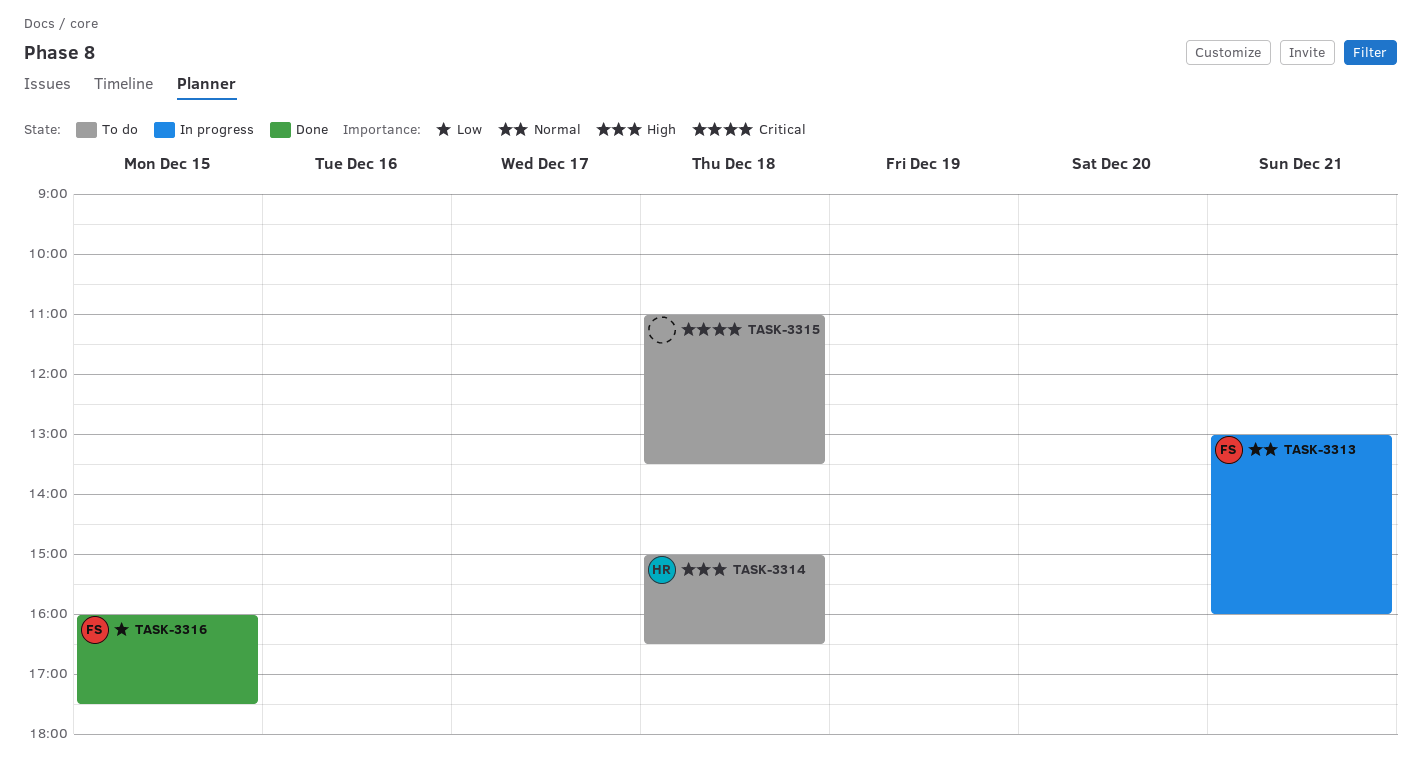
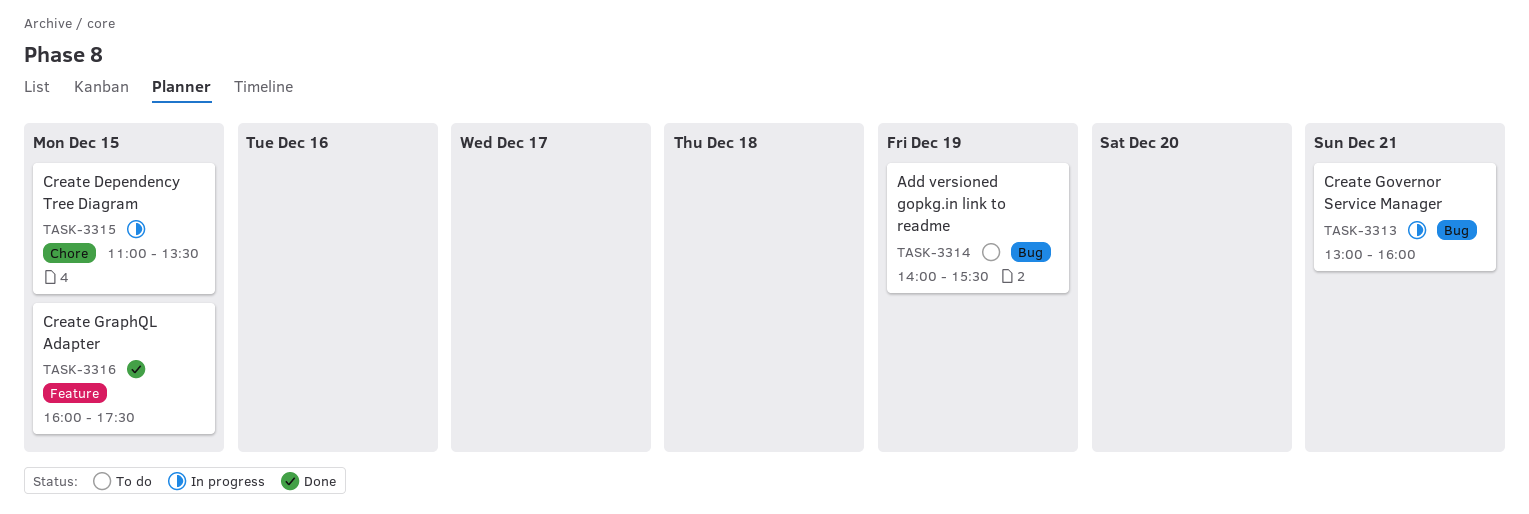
TASK-3314, day: Dec 18 -> Dec 19
TASK-3314, begins: 15:00 -> 14:00
TASK-3314, ends: 16:30 -> 15:30
TASK-3315, status: To do -> In progress
TASK-3315, day: Dec 18 -> Dec 15

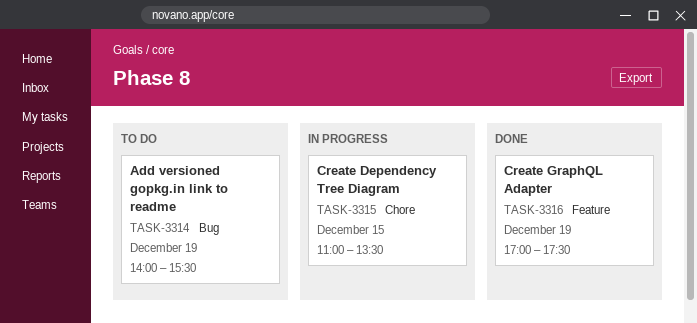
TASK-3313: present -> none
TASK-3316, day: Dec 15 -> Dec 19
TASK-3316, begins: 16:00 -> 17:00

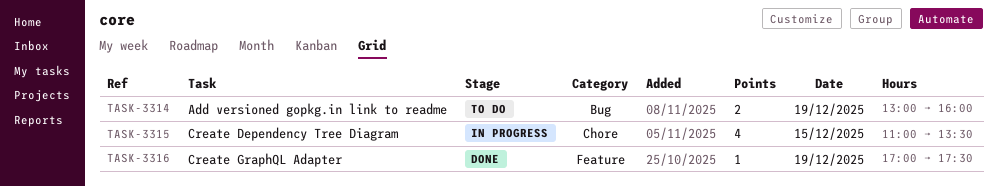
TASK-3314, begins: 14:00 -> 13:00
TASK-3314, ends: 15:30 -> 16:00

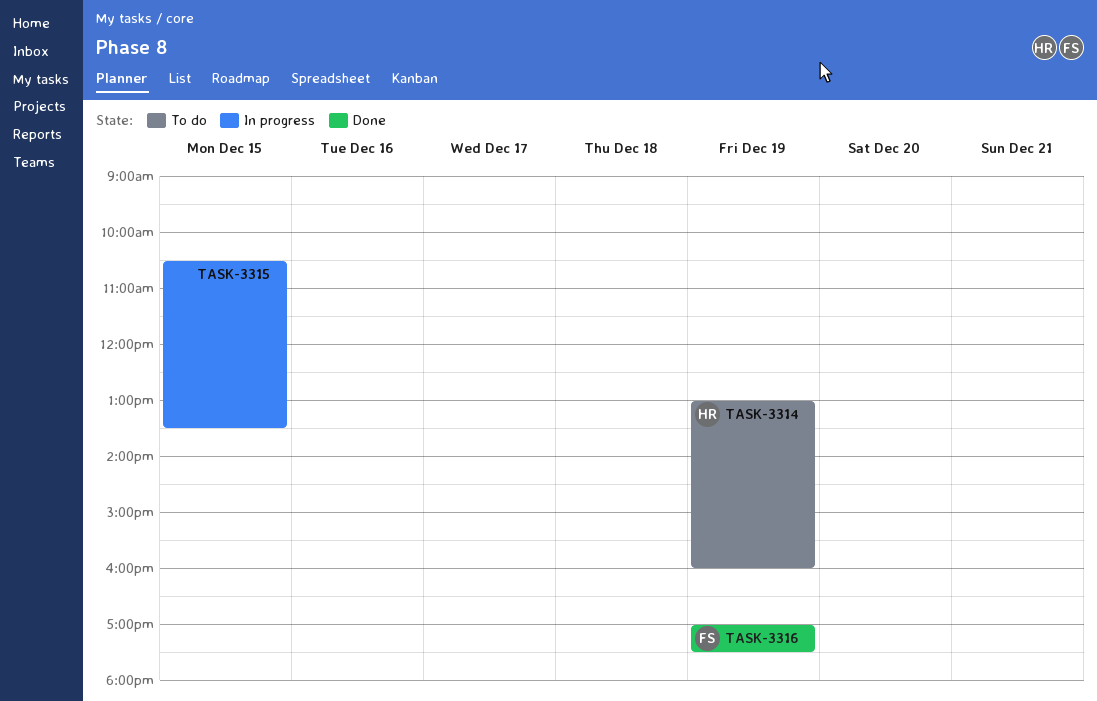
TASK-3315, begins: 11:00 -> 10:30

